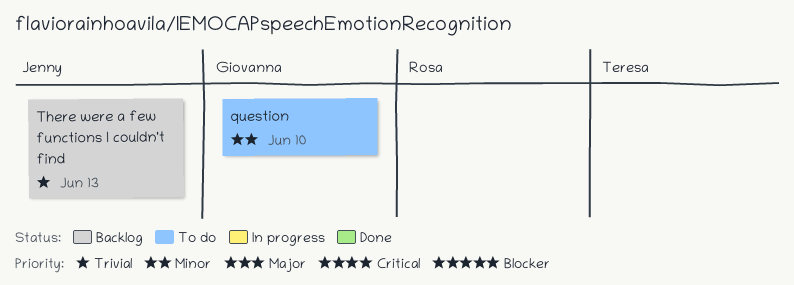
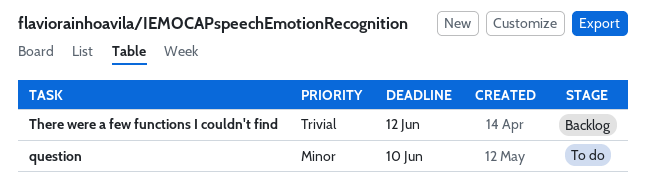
There were a few functions I couldn't find, due: Jun 13 -> Jun 12

